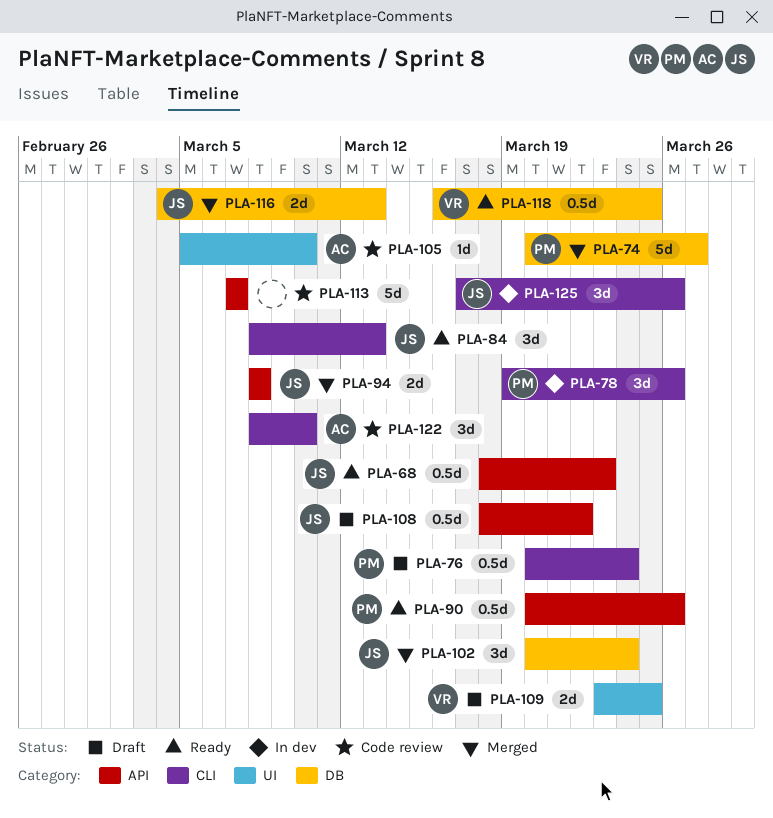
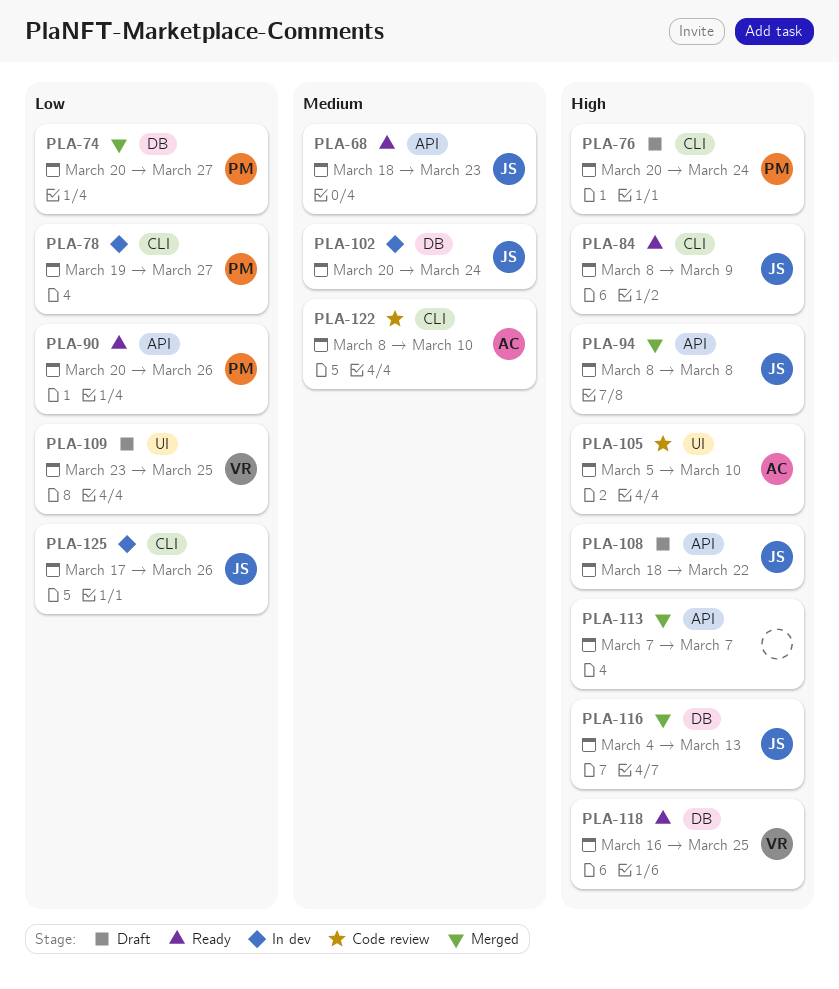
PLA-78, due: Mar 26 -> Mar 27
PLA-84, due: Mar 13 -> Mar 9
PLA-102, status: Merged -> In dev
PLA-113, status: Code review -> Merged

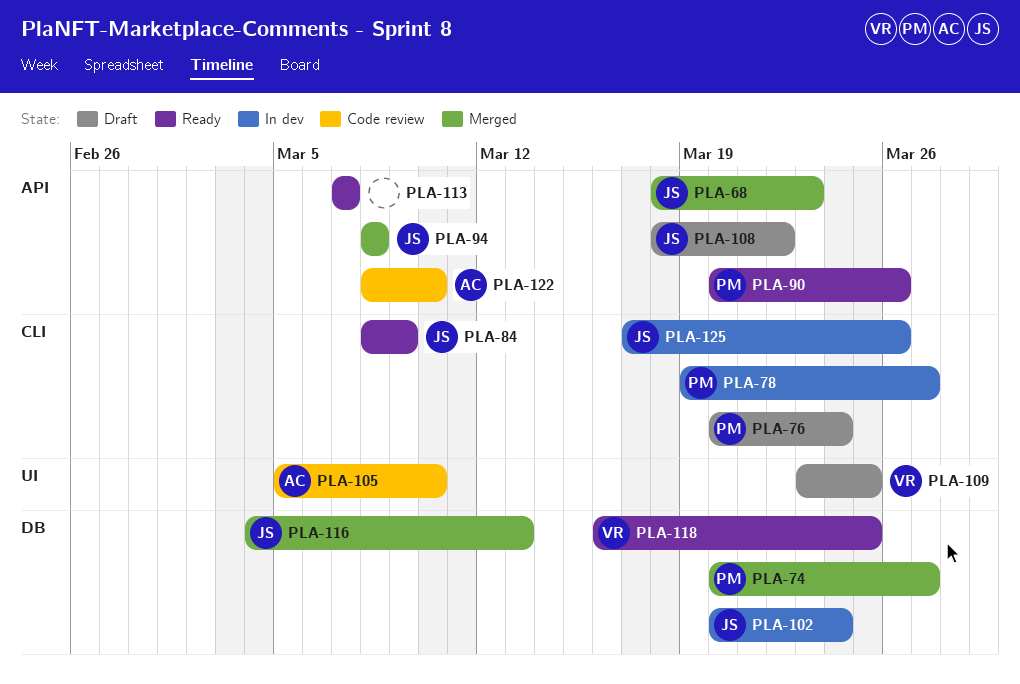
PLA-68, status: Ready -> Merged
PLA-113, status: Merged -> Ready
PLA-122, label: CLI -> API

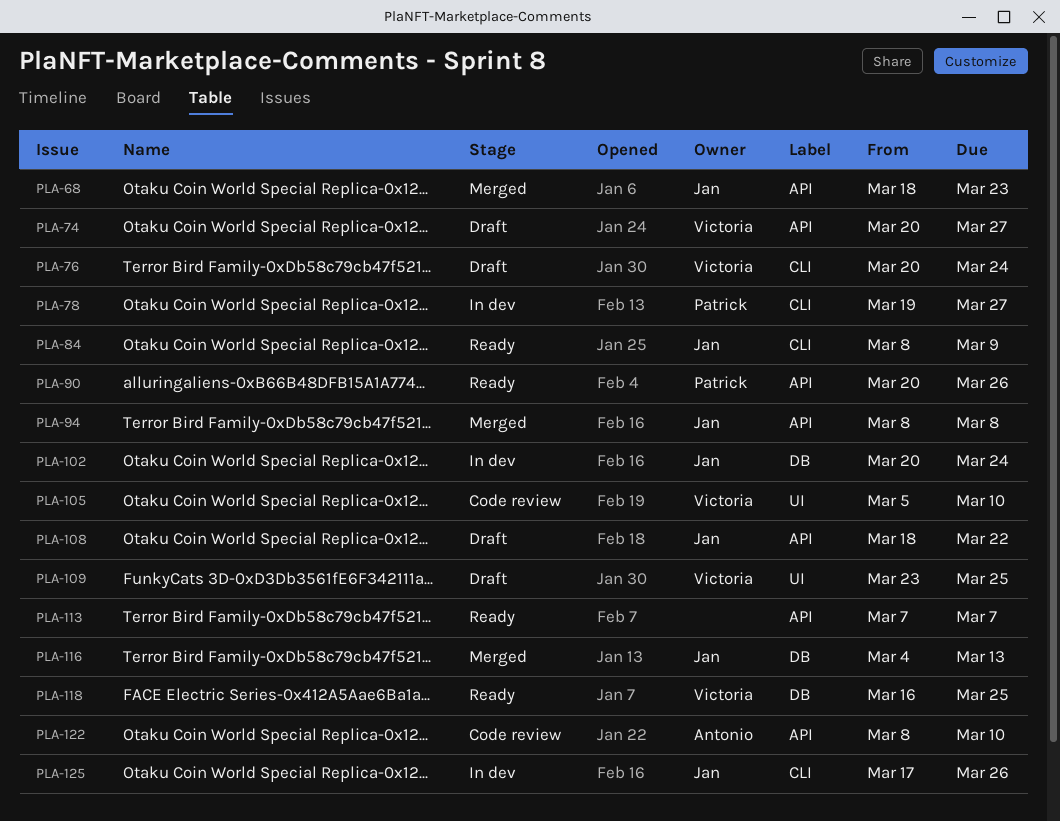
PLA-74, status: Merged -> Draft
PLA-74, owner: Patrick -> Victoria
PLA-74, label: DB -> API
PLA-76, owner: Patrick -> Victoria
PLA-105, owner: Antonio -> Victoria

